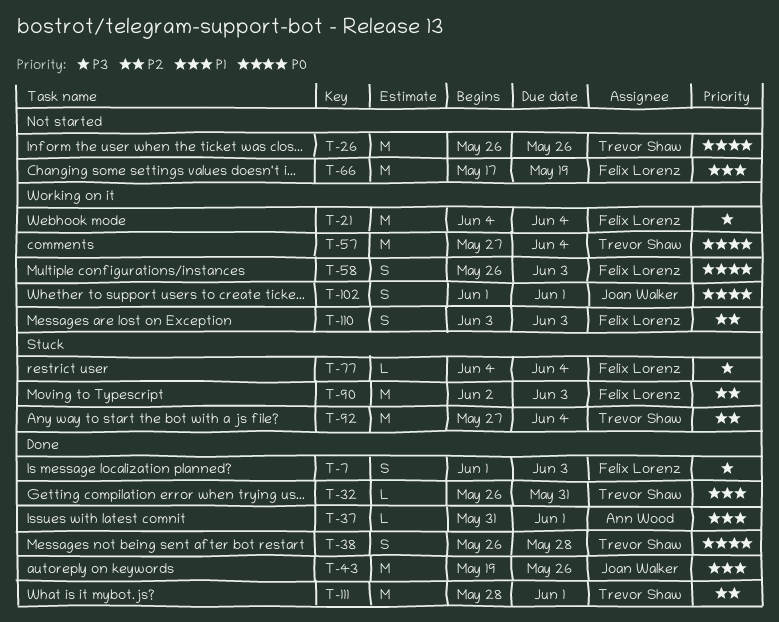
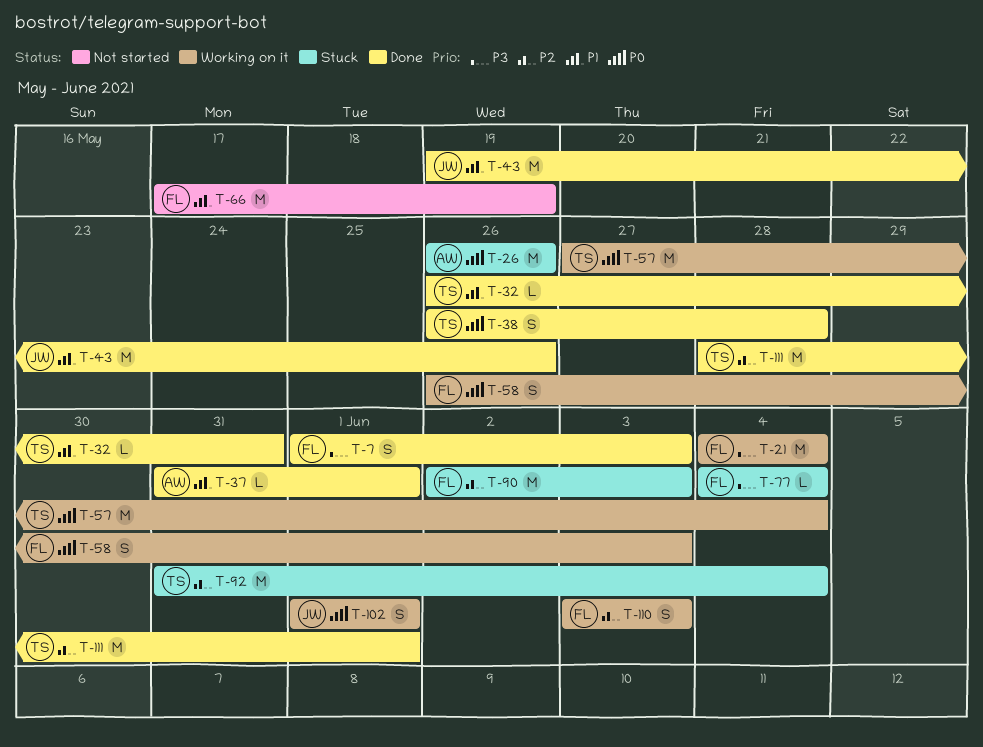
T-26, status: Not started -> Stuck
T-26, owner: Trevor Shaw -> Ann Wood
T-92, start: May 27 -> May 31

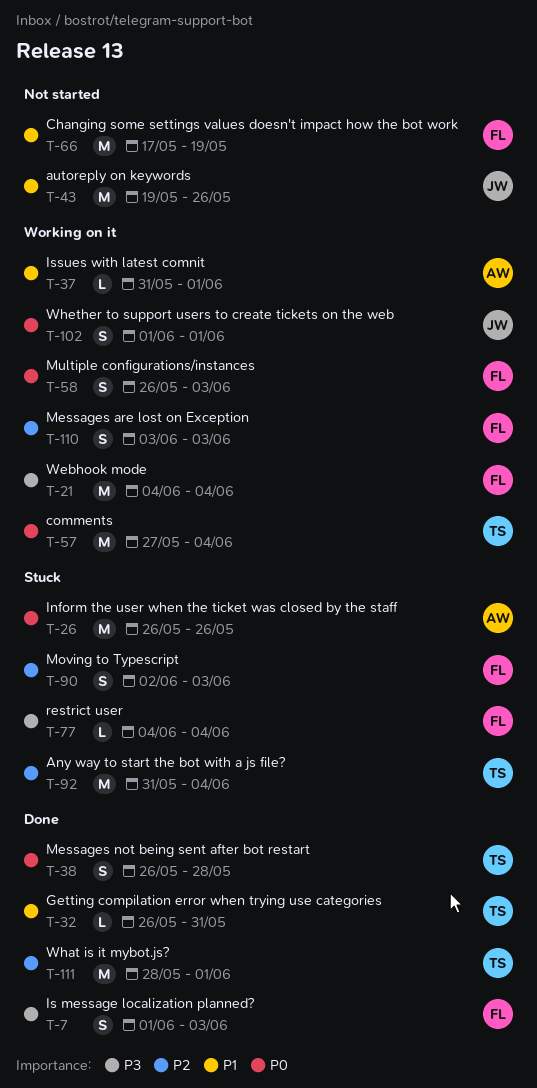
T-37, status: Done -> Working on it
T-43, status: Done -> Not started
T-90, estimate: M -> S

